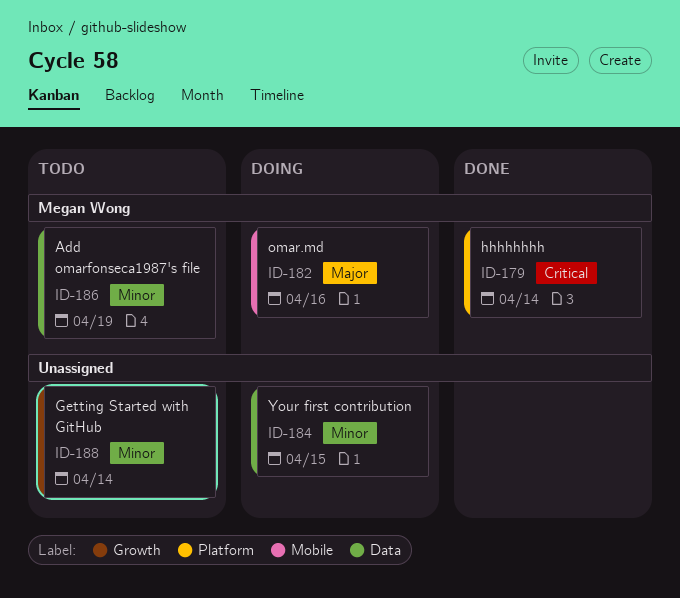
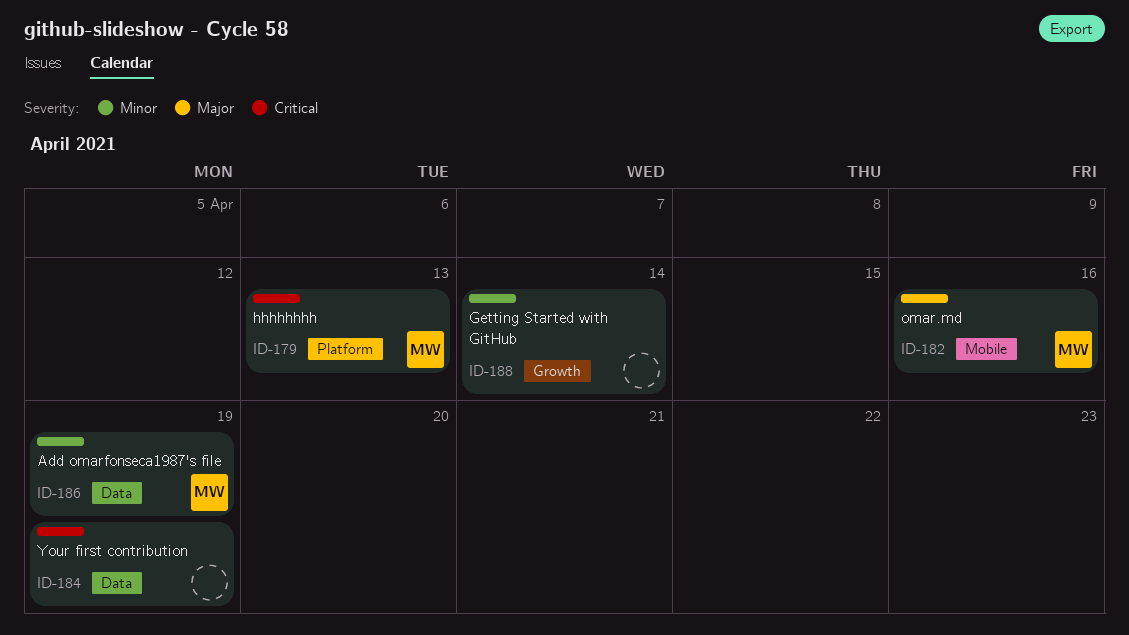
ID-179, due: Apr 14 -> Apr 13
ID-184, priority: Minor -> Critical
ID-184, due: Apr 15 -> Apr 19

